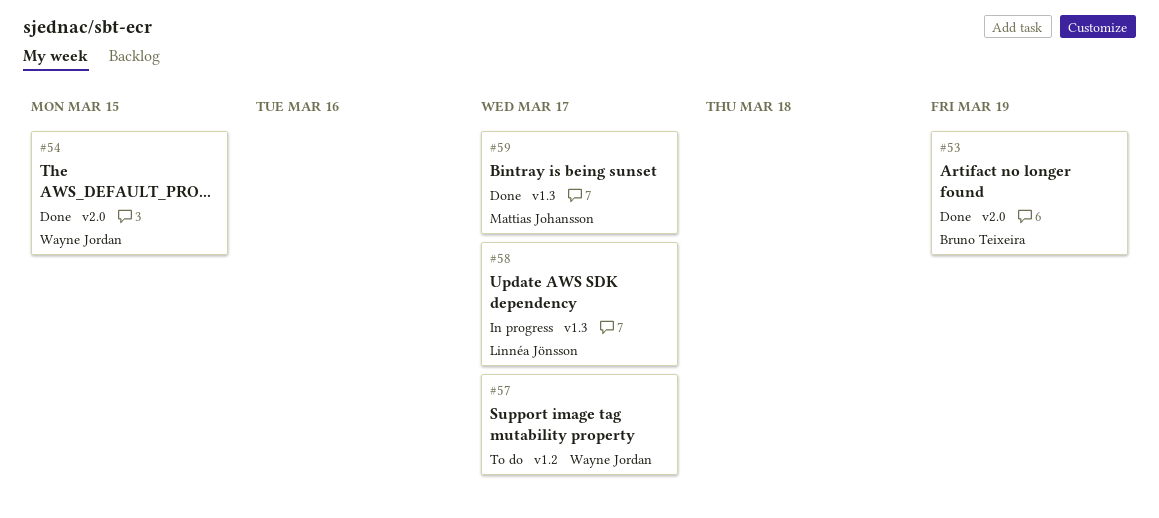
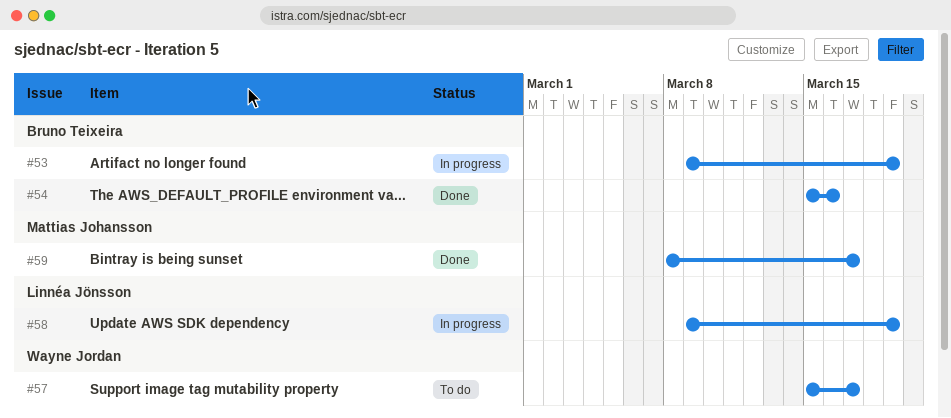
#53, status: Done -> In progress
#54, owner: Wayne Jordan -> Bruno Teixeira
#54, due: Mar 15 -> Mar 16
#58, due: Mar 17 -> Mar 19

